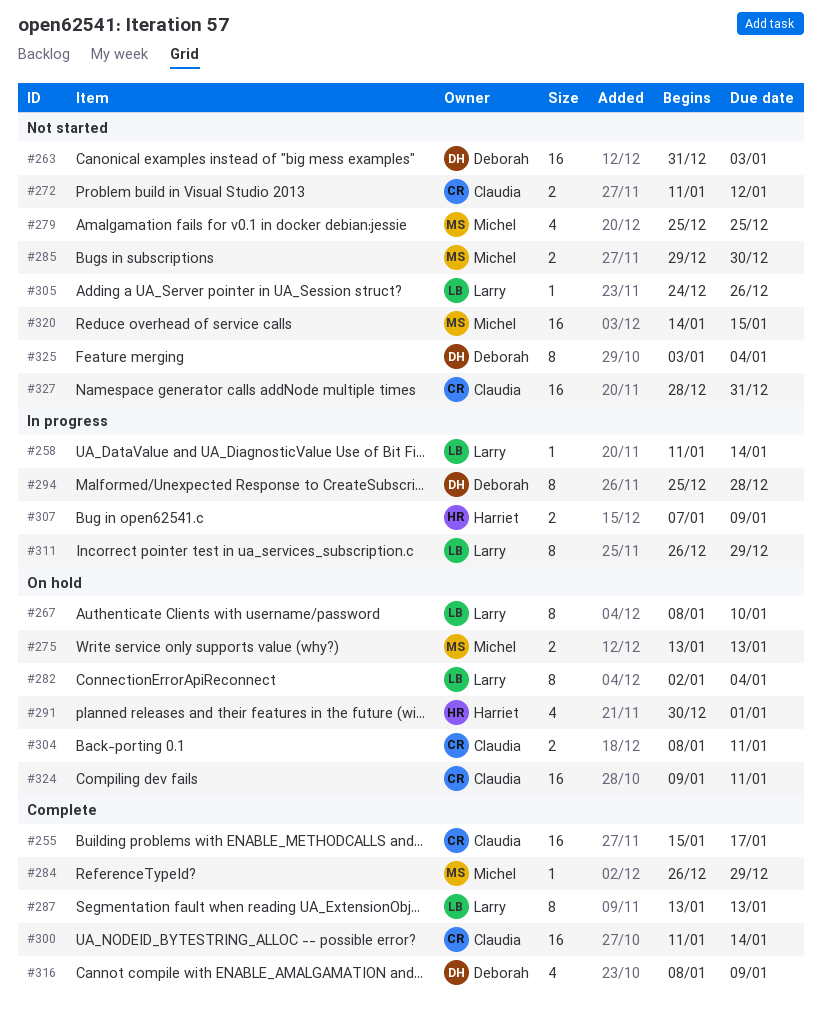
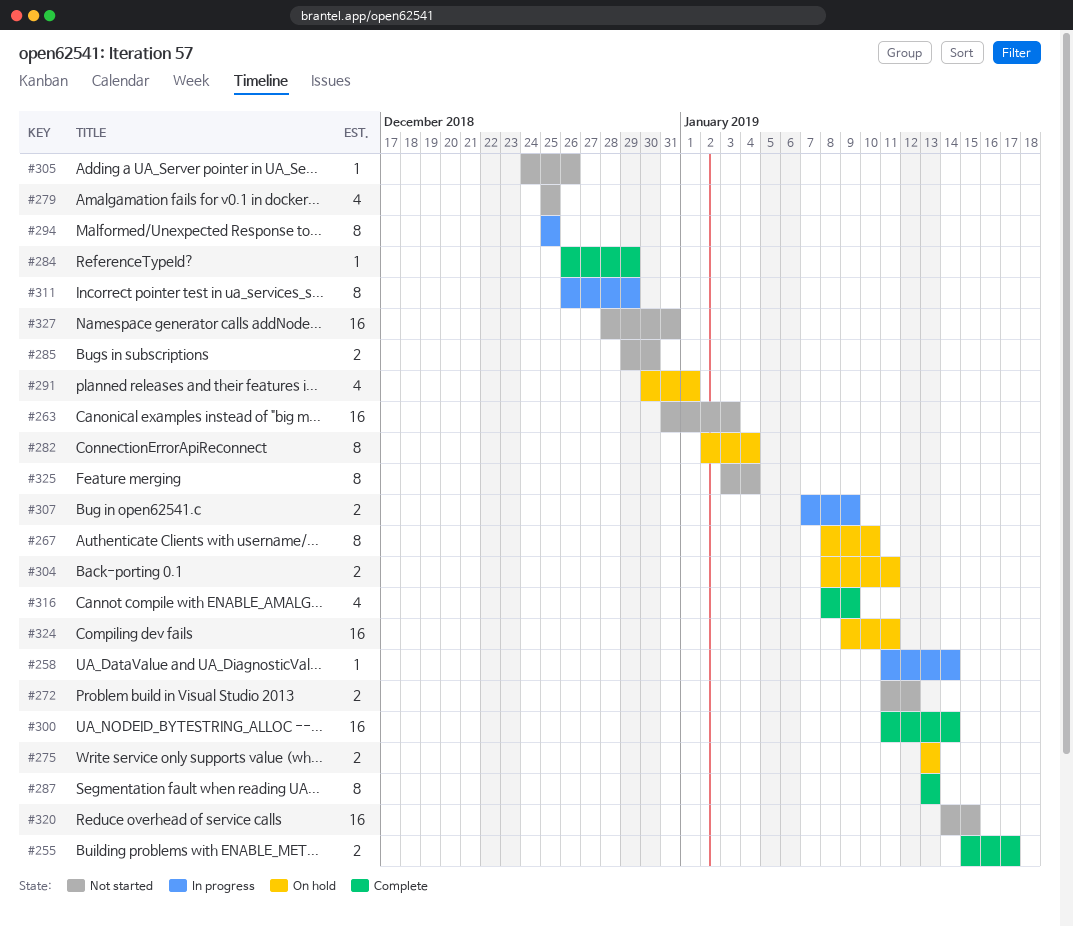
#255, estimate: 16 -> 2
#294, due: Dec 28 -> Dec 25

